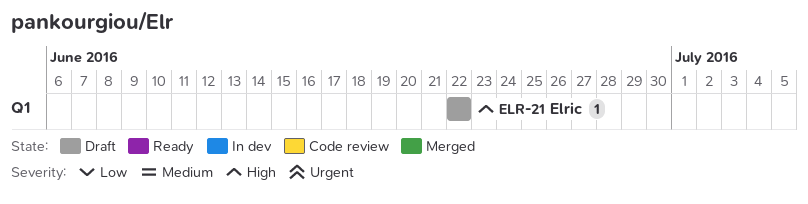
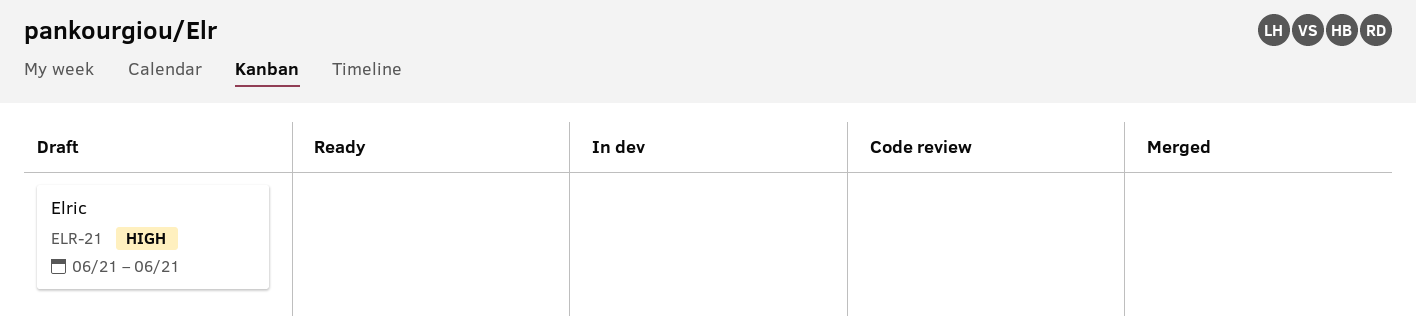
ELR-21, start: Jun 22 -> Jun 21
ELR-21, due: Jun 22 -> Jun 21

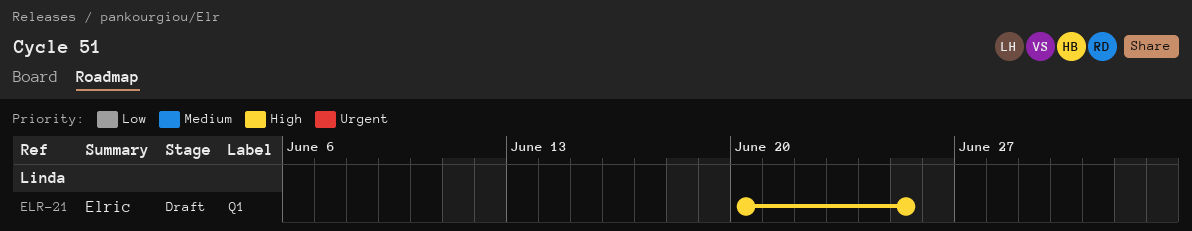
ELR-21, start: Jun 21 -> Jun 20
ELR-21, due: Jun 21 -> Jun 25

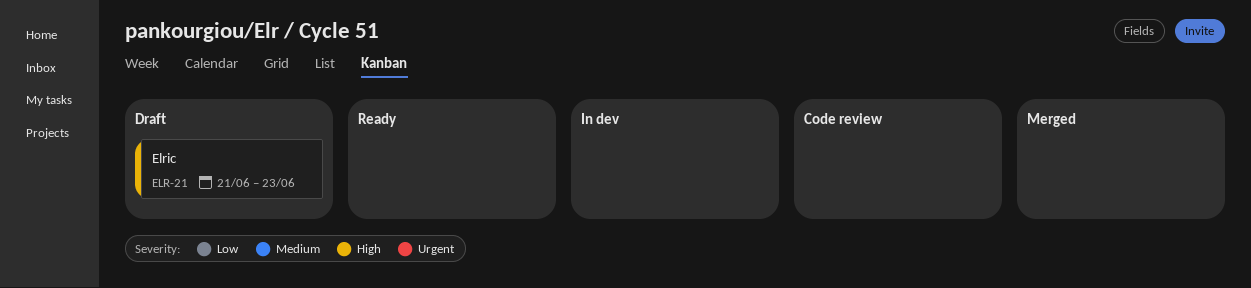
ELR-21, start: Jun 20 -> Jun 21
ELR-21, due: Jun 25 -> Jun 23

